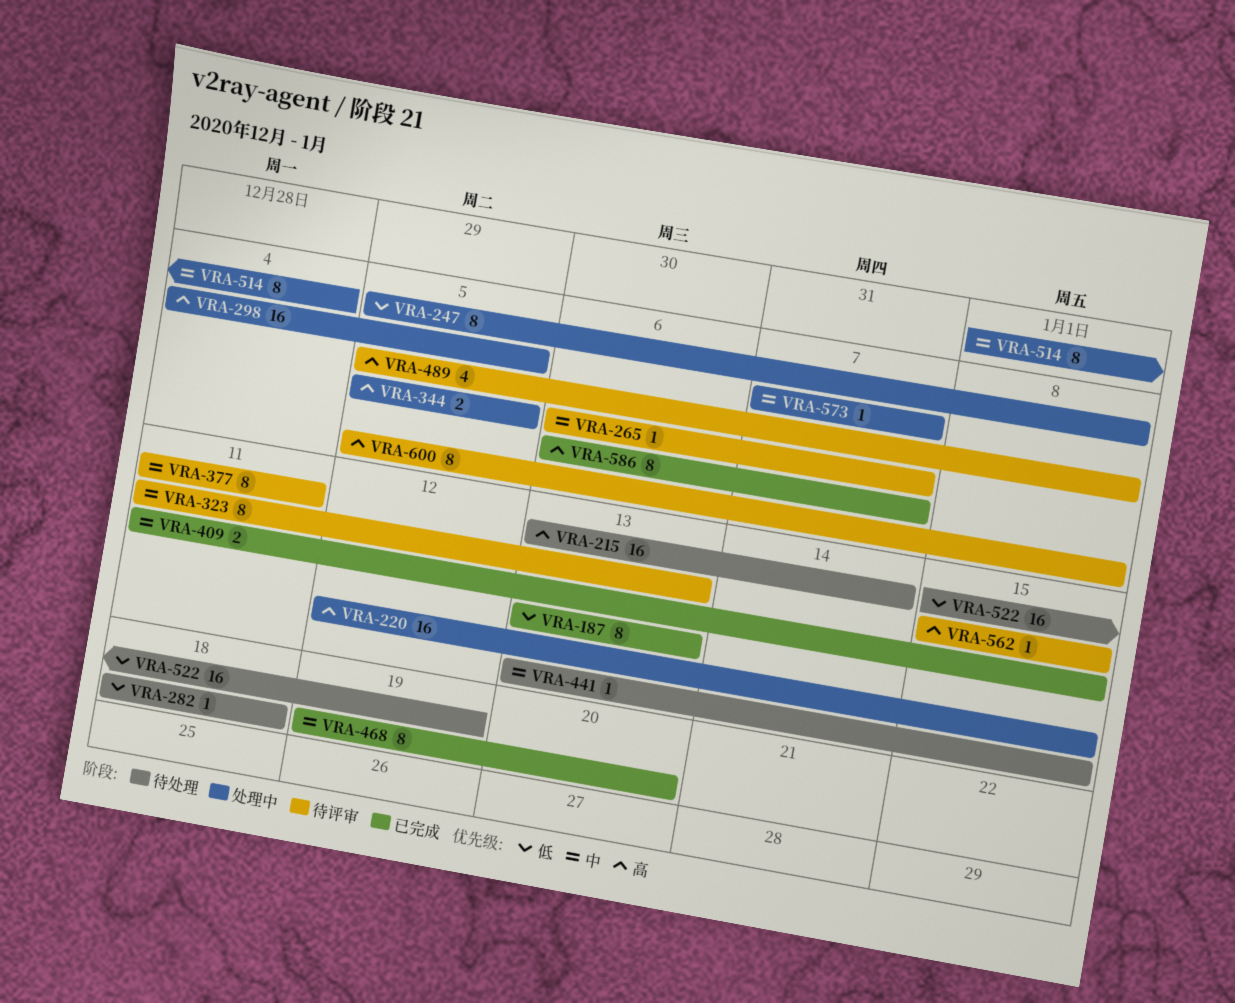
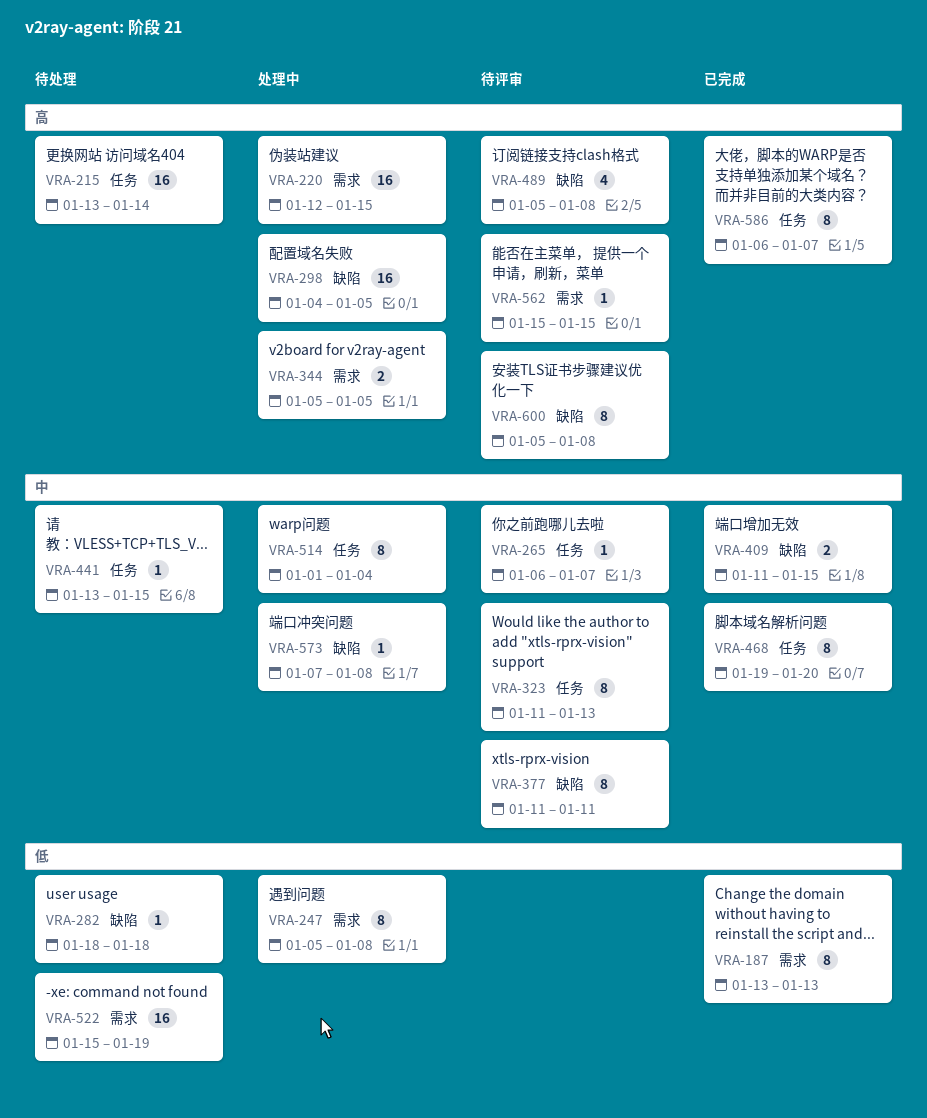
VRA-573, due: Jan 7 -> Jan 8

